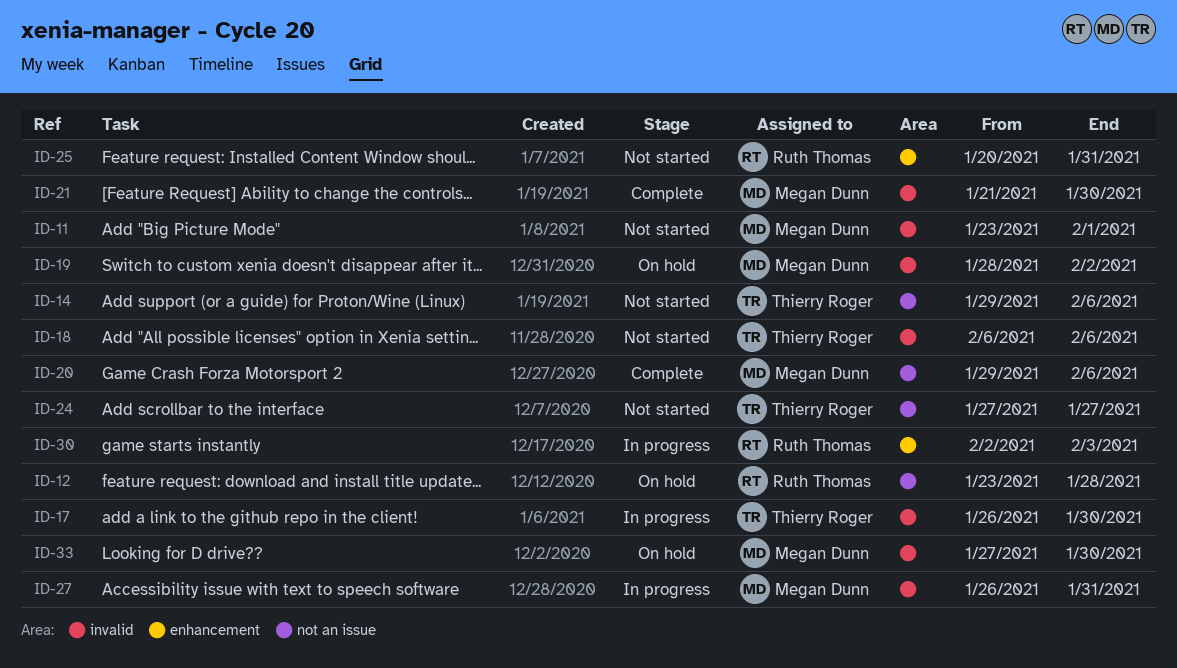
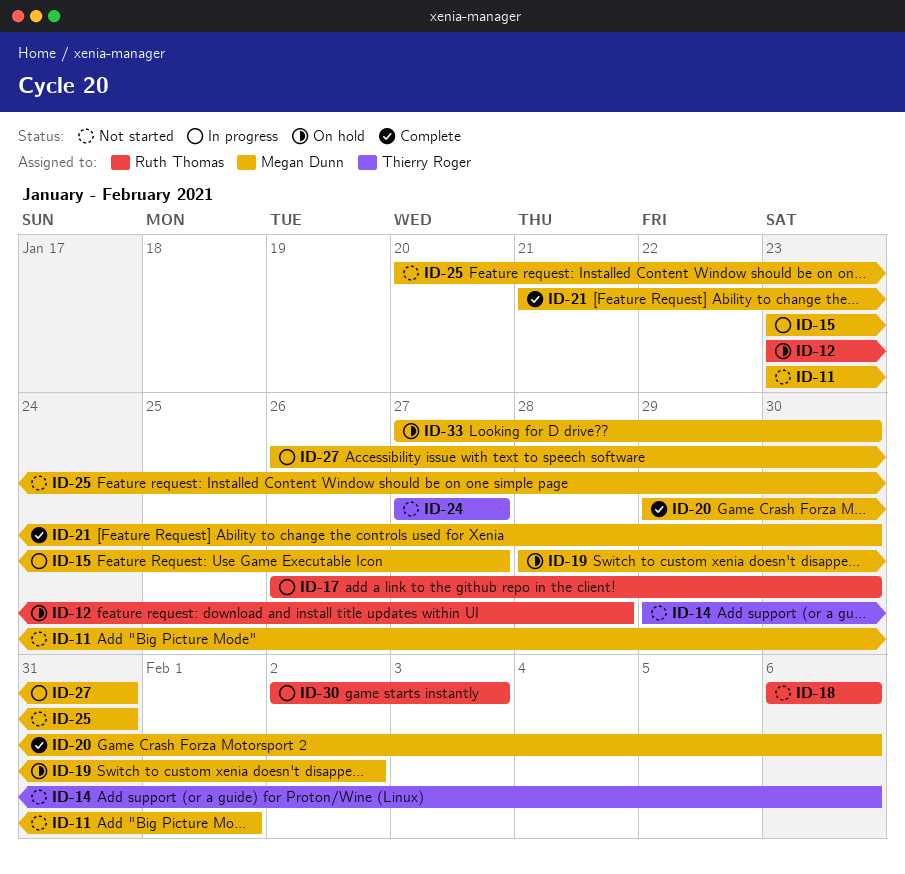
ID-15: none -> present
ID-17, owner: Thierry Roger -> Ruth Thomas
ID-18, owner: Thierry Roger -> Ruth Thomas
ID-25, owner: Ruth Thomas -> Megan Dunn

